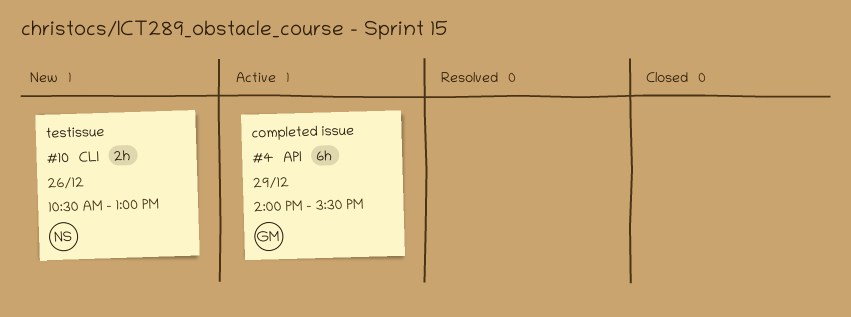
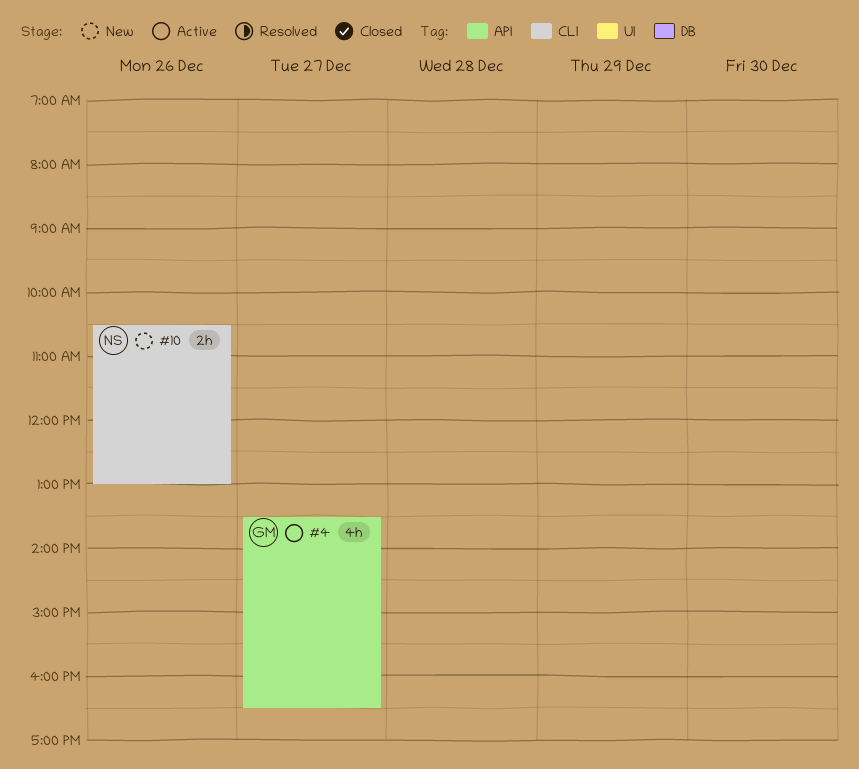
#4, estimate: 6h -> 4h
#4, day: Dec 29 -> Dec 27
#4, begins: 14:00 -> 13:30
#4, ends: 15:30 -> 16:30

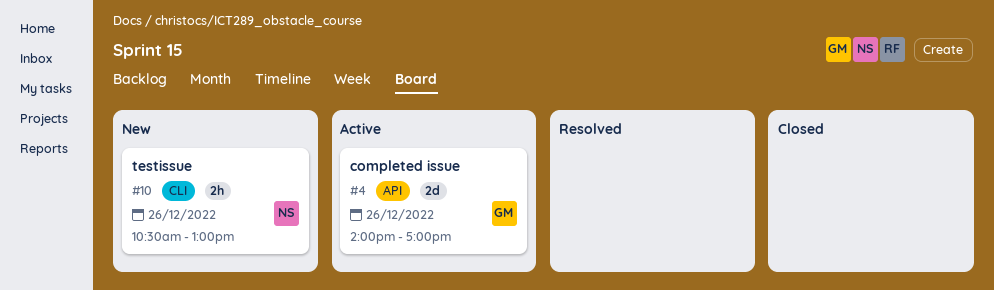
#4, estimate: 4h -> 2d
#4, day: Dec 27 -> Dec 26
#4, begins: 13:30 -> 14:00
#4, ends: 16:30 -> 17:00

